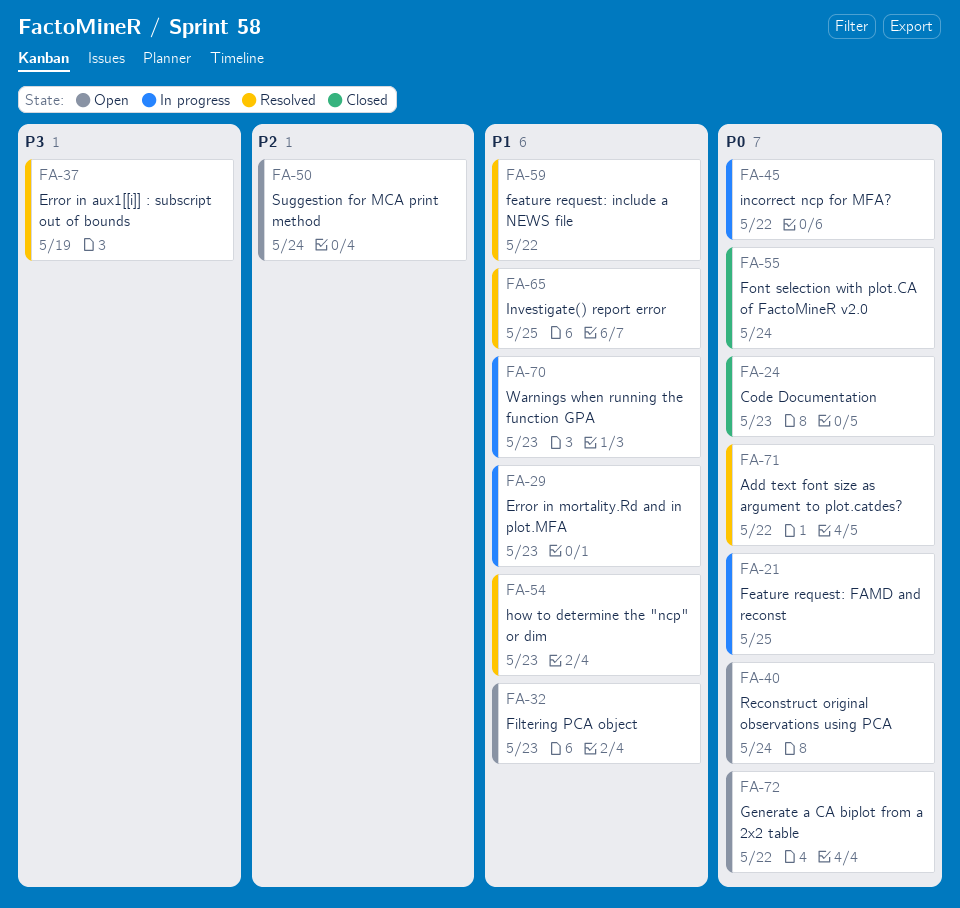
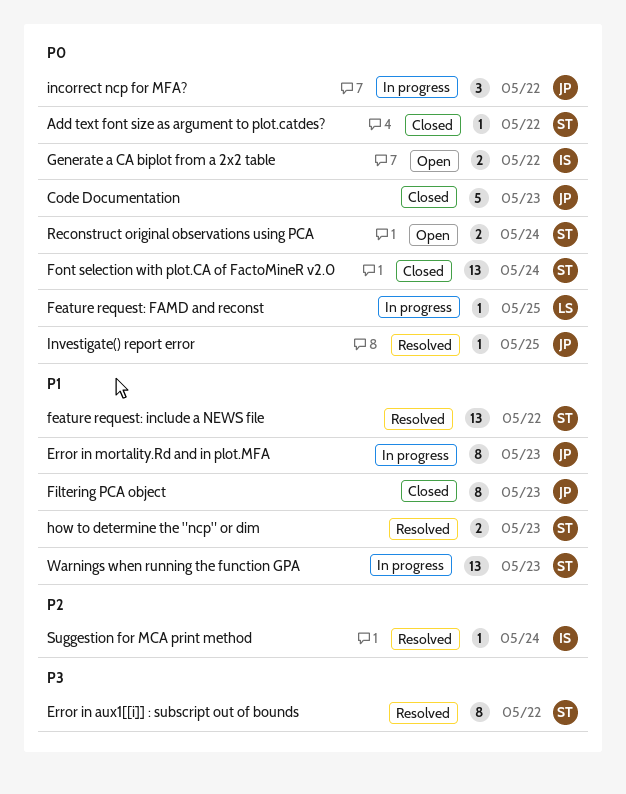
Add text font size as argument to plot.catdes?, status: Resolved -> Closed
Error in aux1[[i]] : subscript out of bounds, due: May 19 -> May 22
Filtering PCA object, status: Open -> Closed
Investigate() report error, priority: P1 -> P0
Suggestion for MCA print method, status: Open -> Resolved

